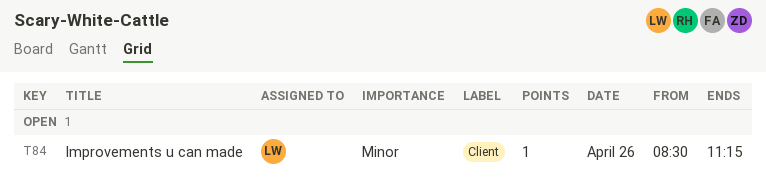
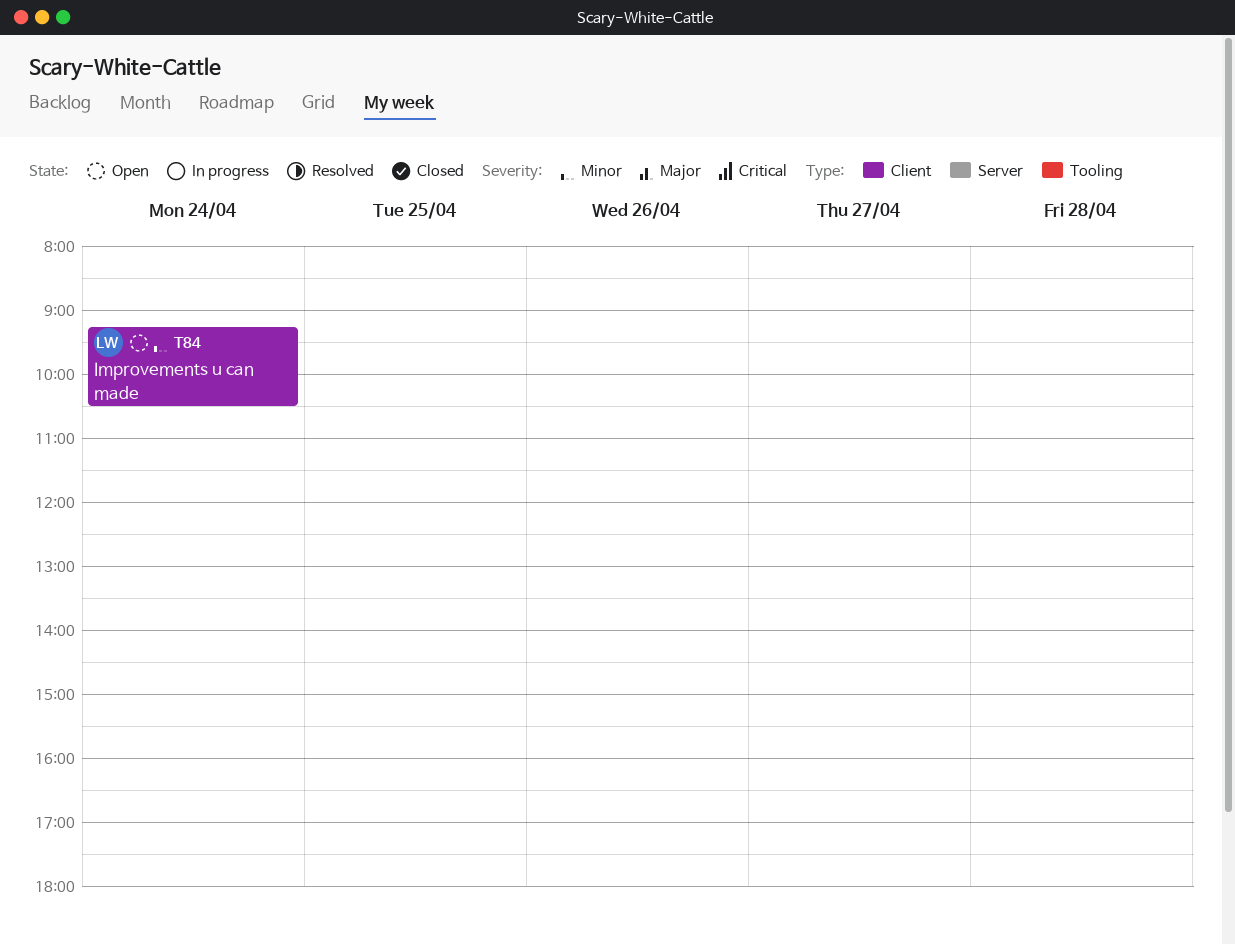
T84, day: Apr 26 -> Apr 24
T84, begins: 08:30 -> 09:15
T84, ends: 11:15 -> 10:30

